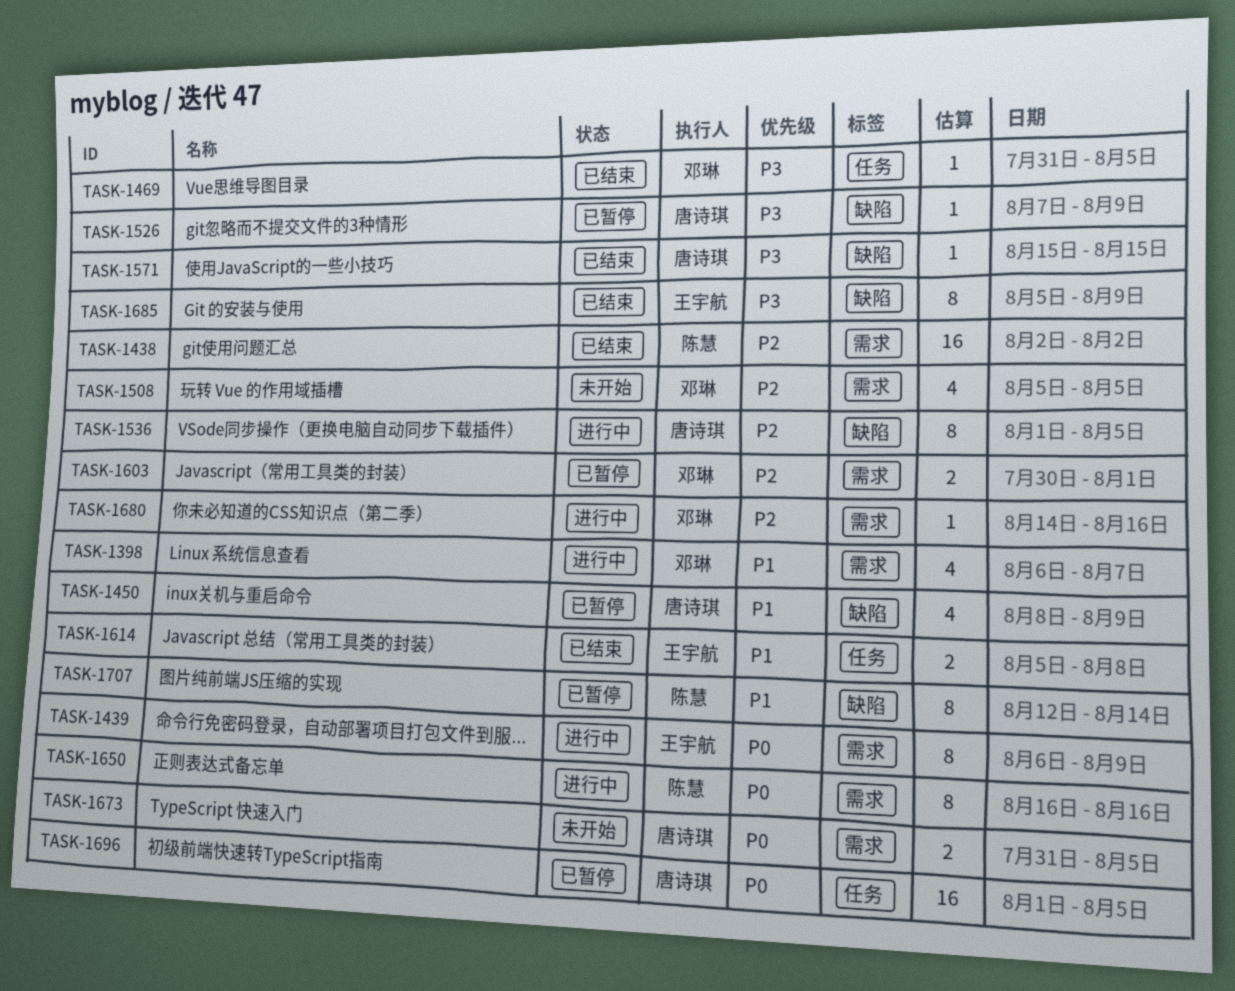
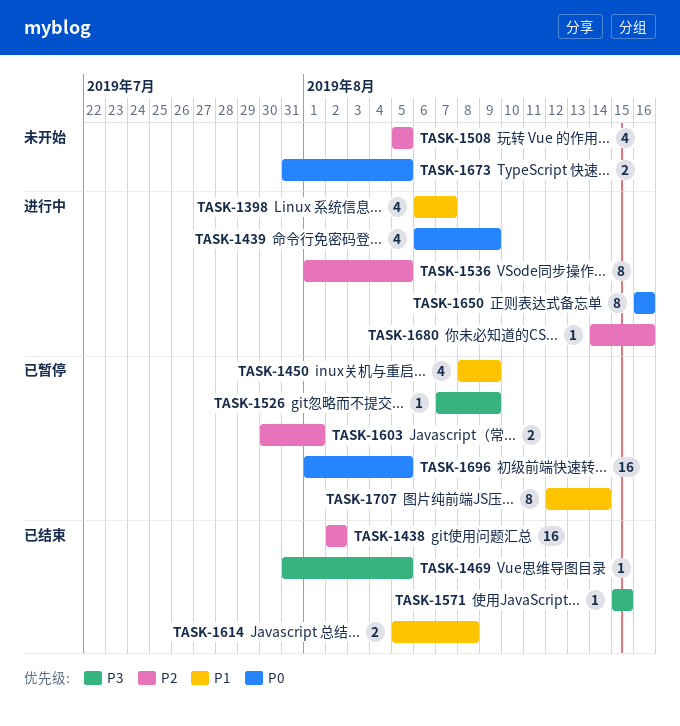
TASK-1439, estimate: 8 -> 4
TASK-1685: present -> none

